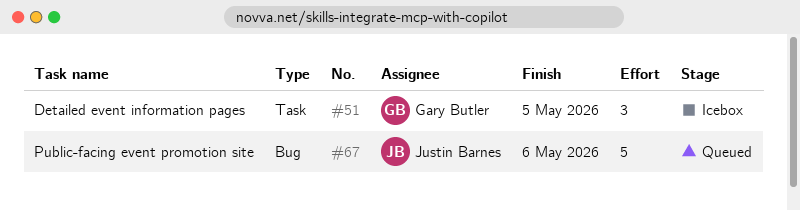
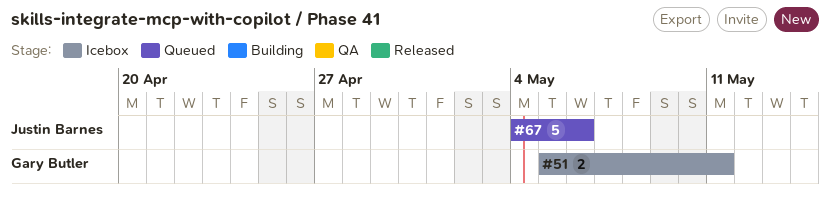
#51, estimate: 3 -> 2
#51, due: May 5 -> May 11

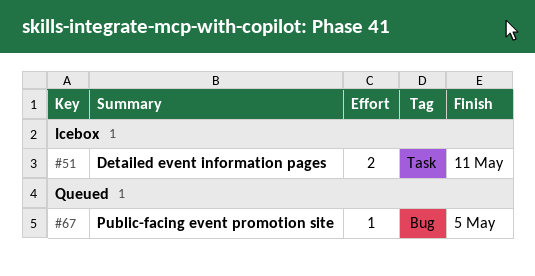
#67, estimate: 5 -> 1
#67, due: May 6 -> May 5

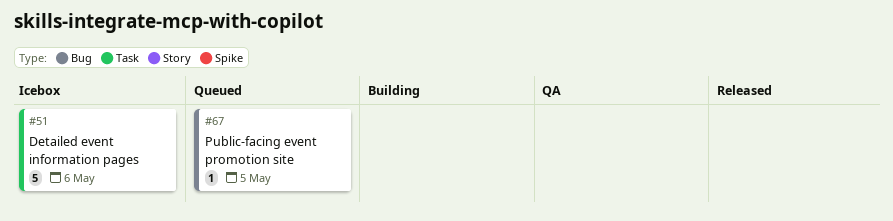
#51, estimate: 2 -> 5
#51, due: May 11 -> May 6

